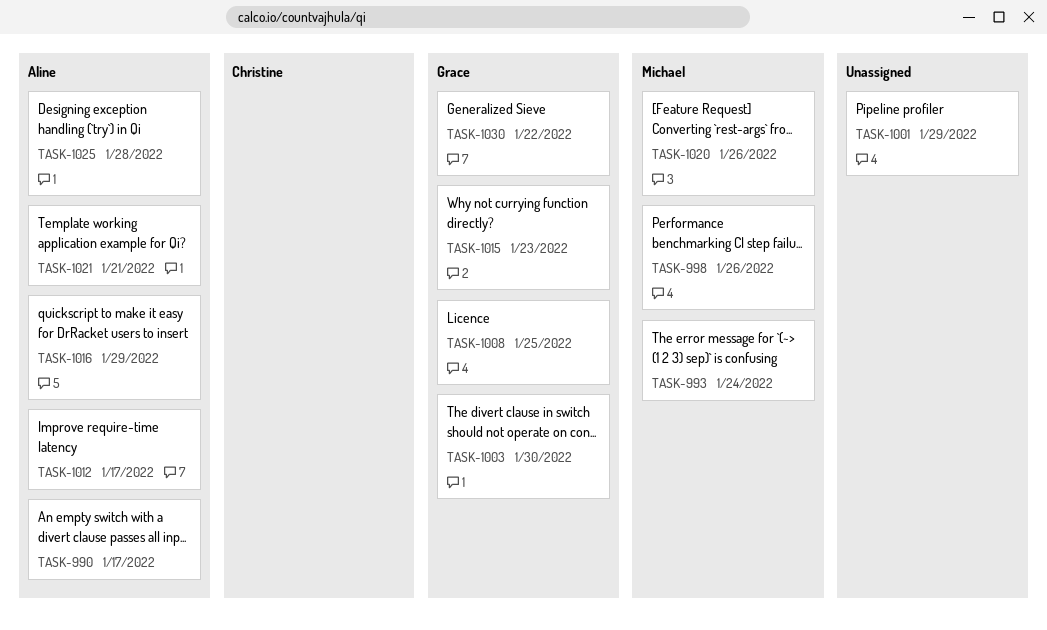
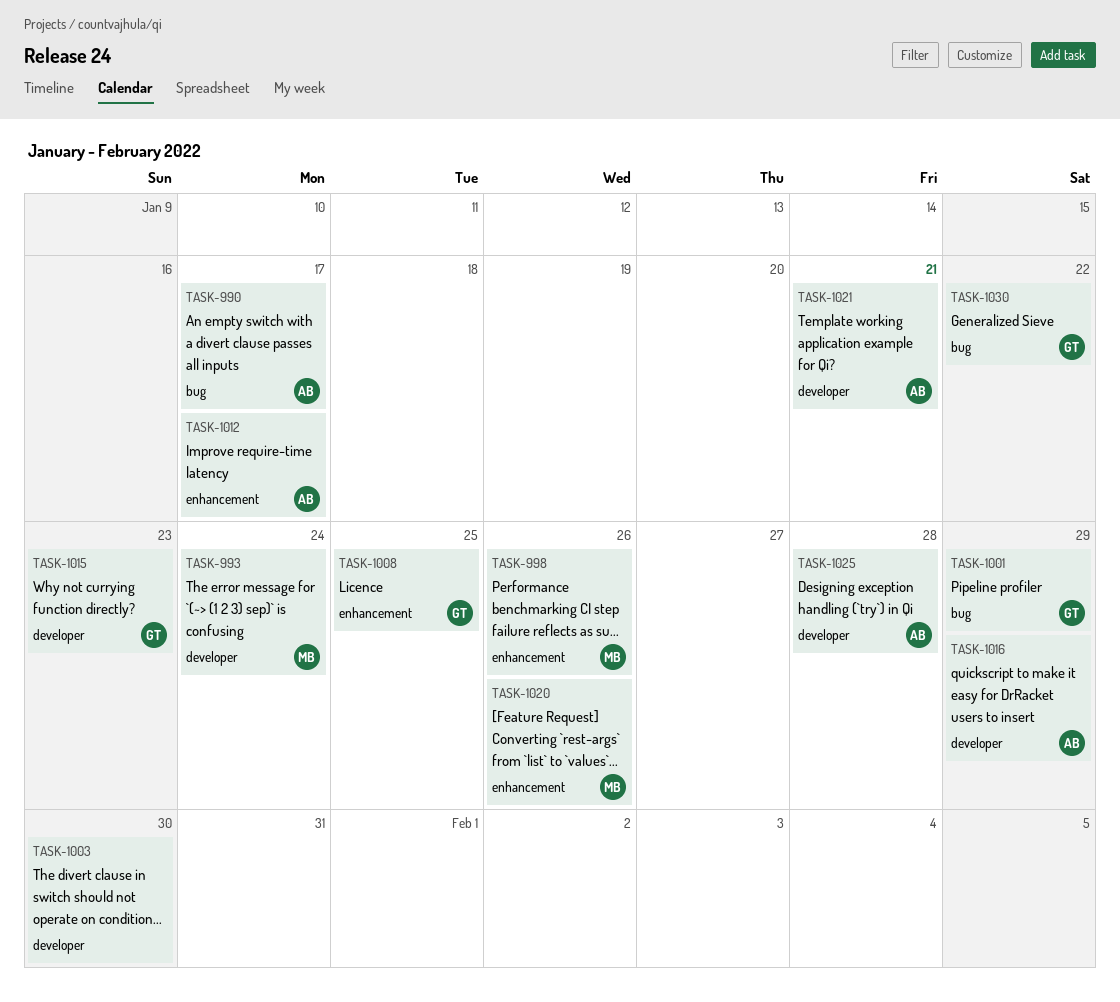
TASK-1001, owner: none -> Grace
TASK-1003, owner: Grace -> none

